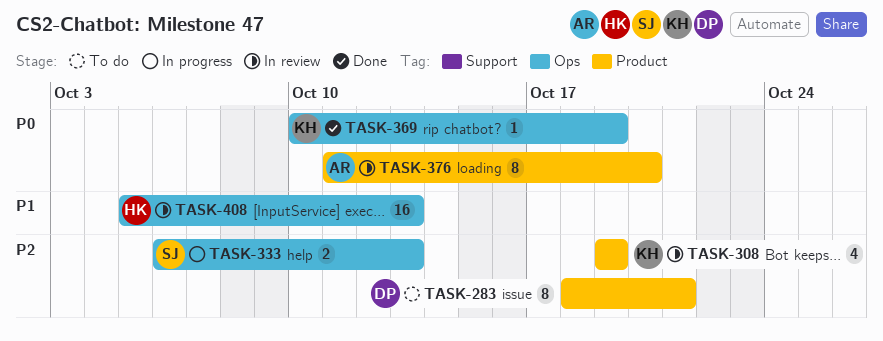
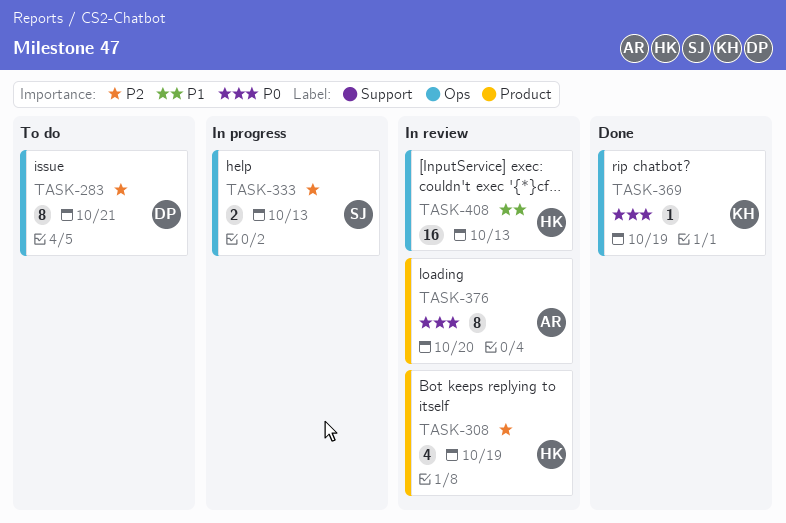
TASK-283, label: Product -> Ops
TASK-308, owner: KH -> HK

